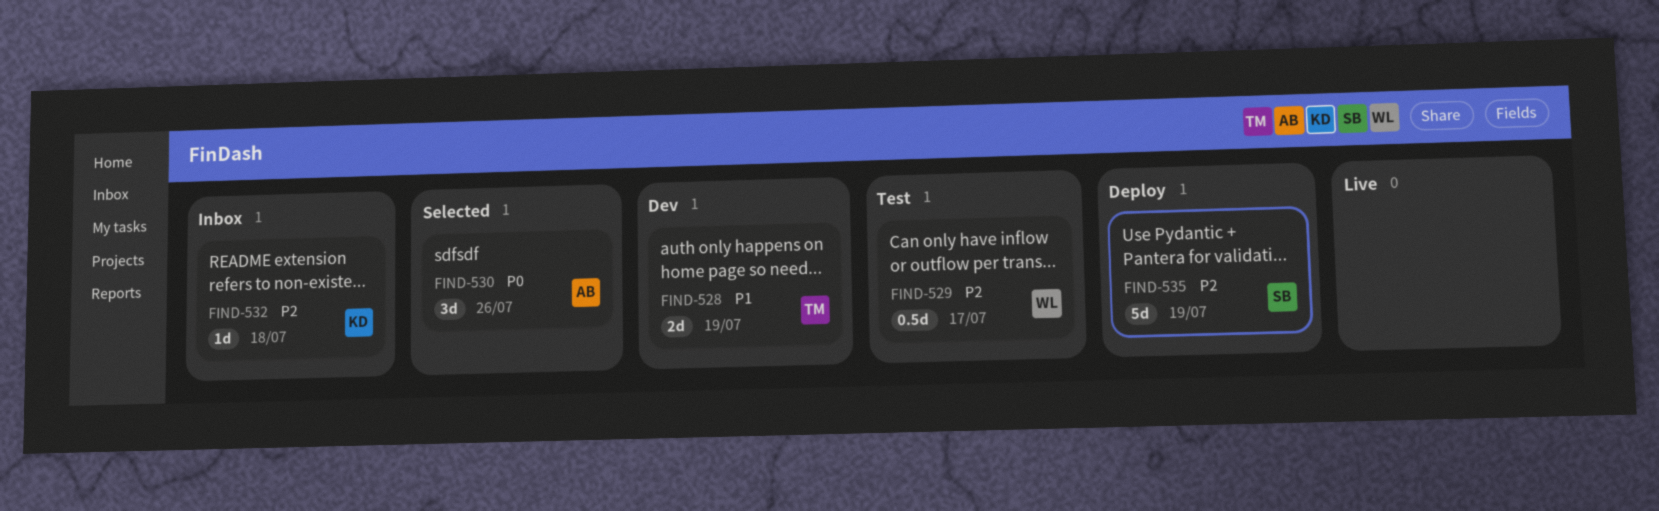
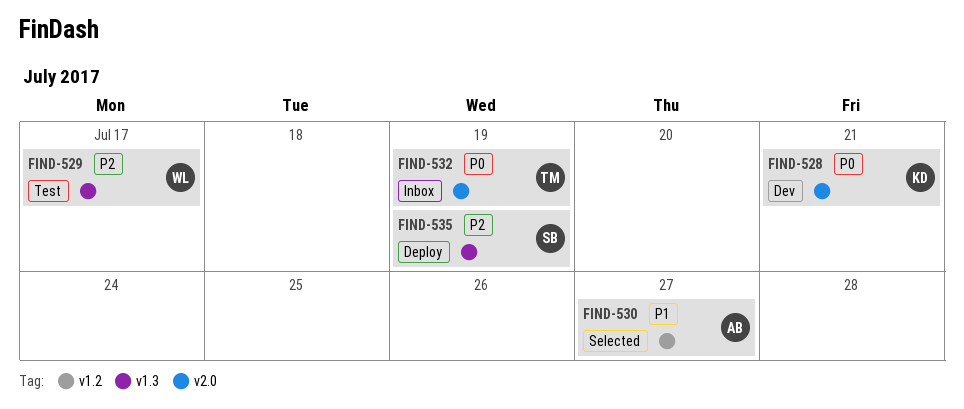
FIND-528, owner: TM -> KD
FIND-528, priority: P1 -> P0
FIND-528, due: Jul 19 -> Jul 21
FIND-530, priority: P0 -> P1
FIND-530, due: Jul 26 -> Jul 27
FIND-532, owner: KD -> TM
FIND-532, priority: P2 -> P0
FIND-532, due: Jul 18 -> Jul 19

